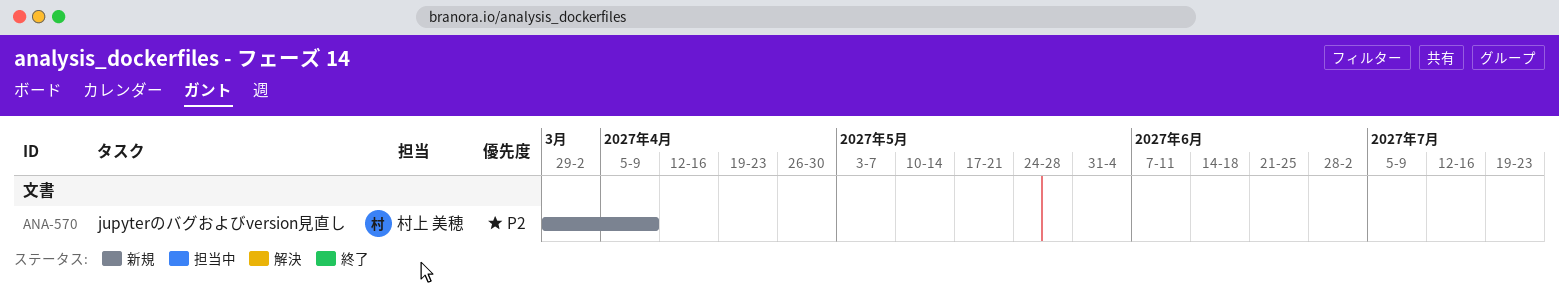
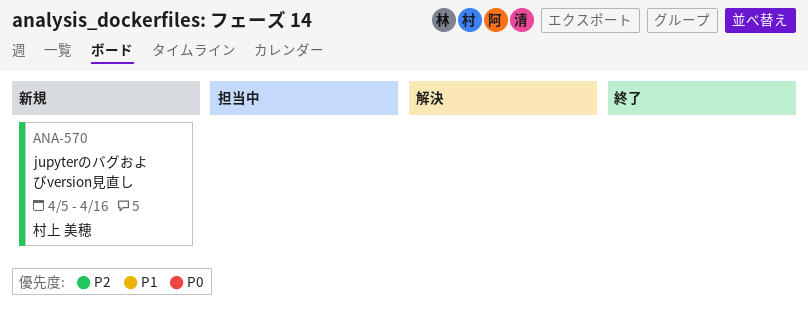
ANA-570, start: Mar 29 -> Apr 5
ANA-570, due: Apr 9 -> Apr 16

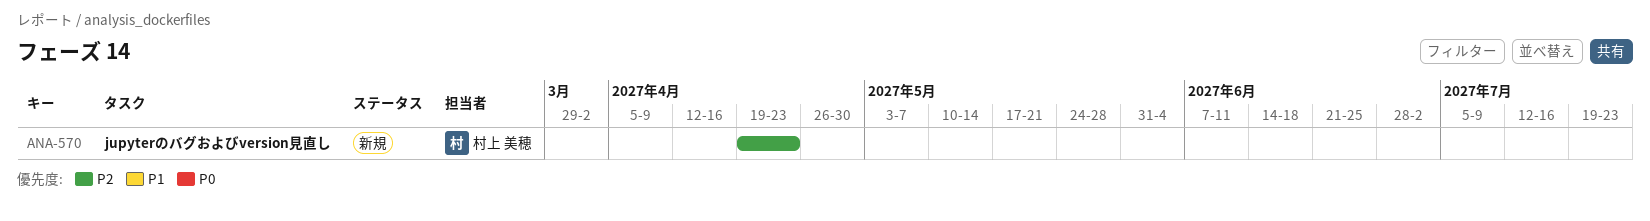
ANA-570, start: Apr 5 -> Apr 19
ANA-570, due: Apr 16 -> Apr 23

